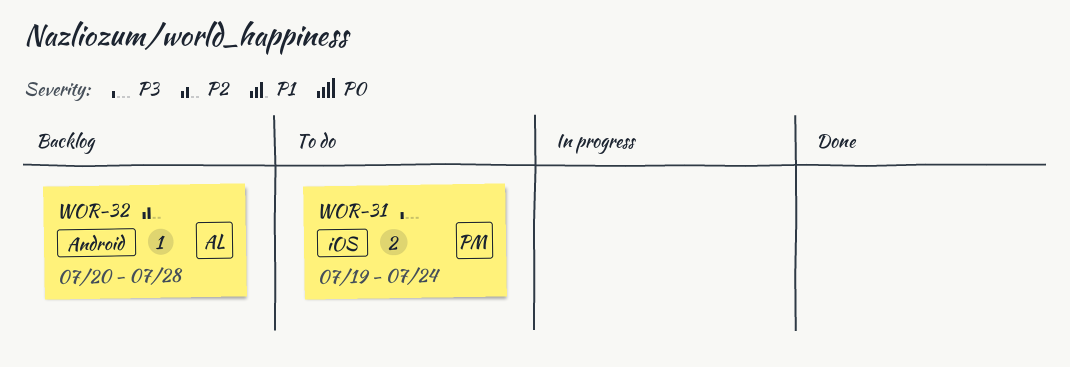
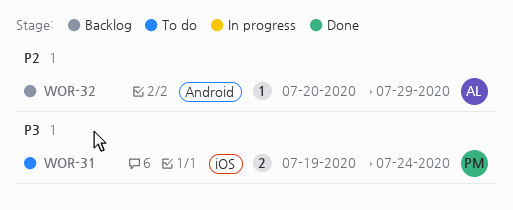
WOR-32, due: Jul 28 -> Jul 29

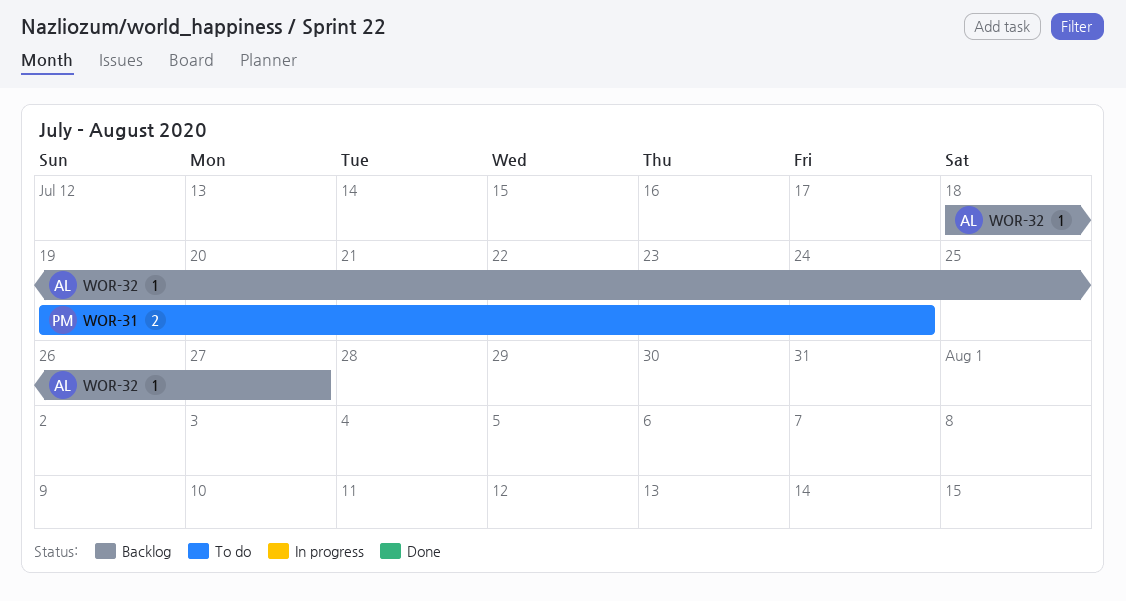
WOR-32, start: Jul 20 -> Jul 18
WOR-32, due: Jul 29 -> Jul 27

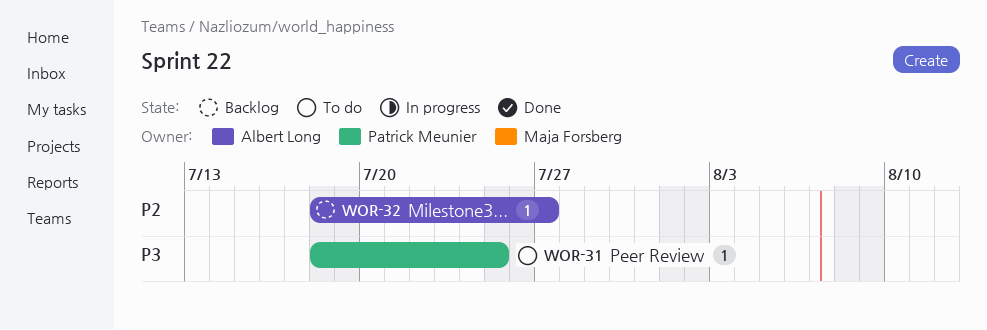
WOR-31, estimate: 2 -> 1
WOR-31, start: Jul 19 -> Jul 18
WOR-31, due: Jul 24 -> Jul 25

